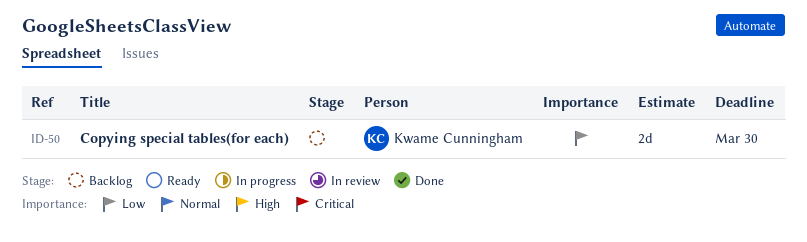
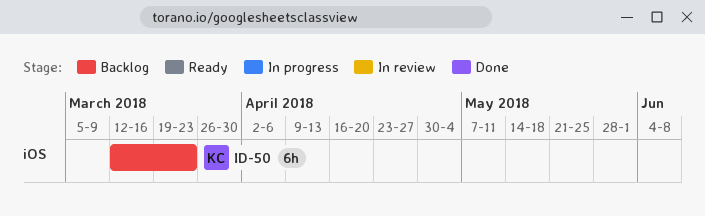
ID-50, estimate: 2d -> 6h
ID-50, due: Mar 30 -> Mar 23

